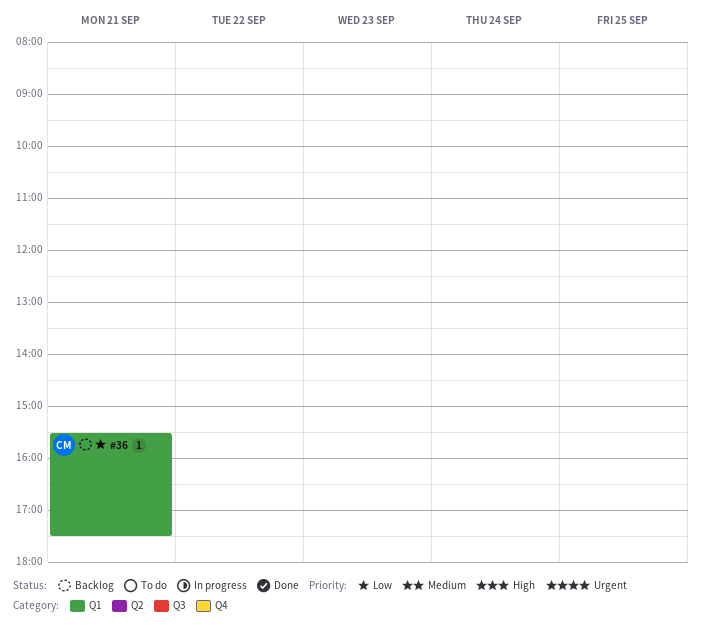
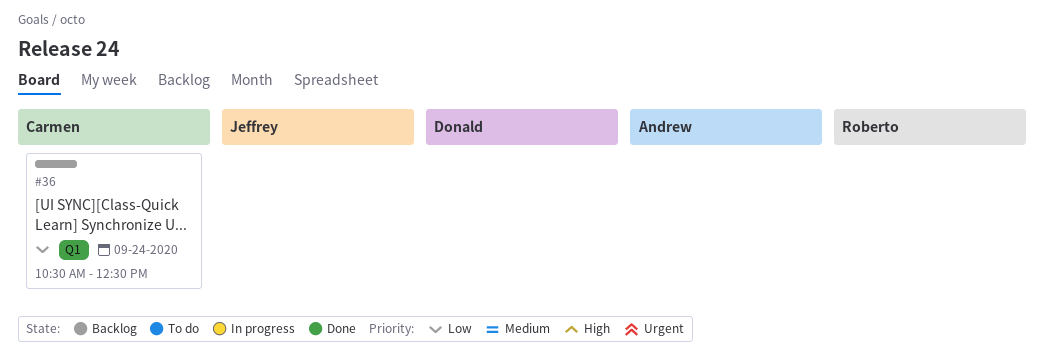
#36, day: Sep 21 -> Sep 24
#36, begins: 15:30 -> 10:30
#36, ends: 17:30 -> 12:30

